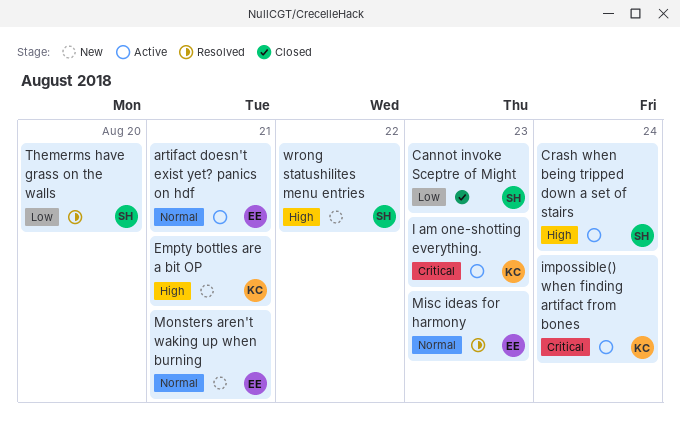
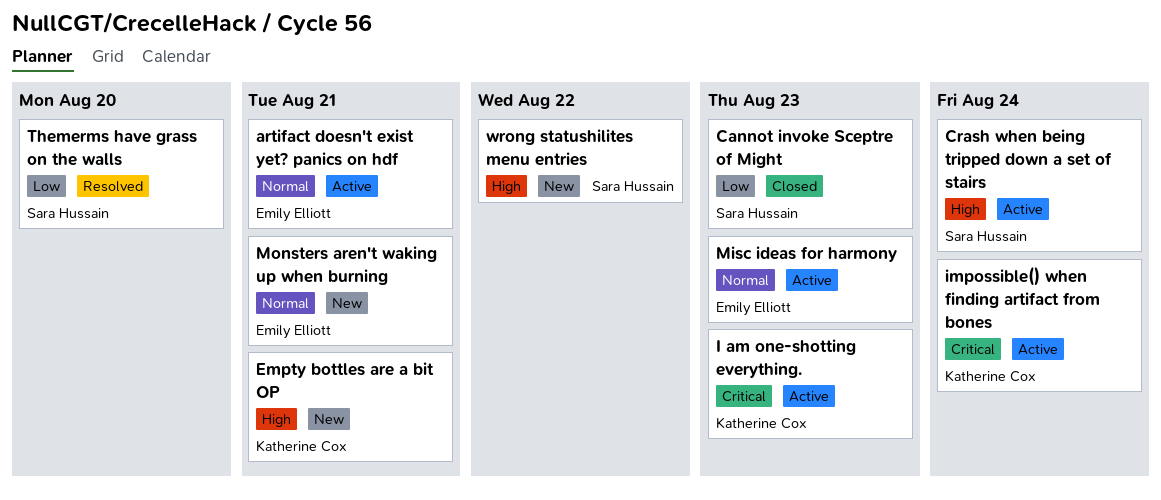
Misc ideas for harmony, status: Resolved -> Active

